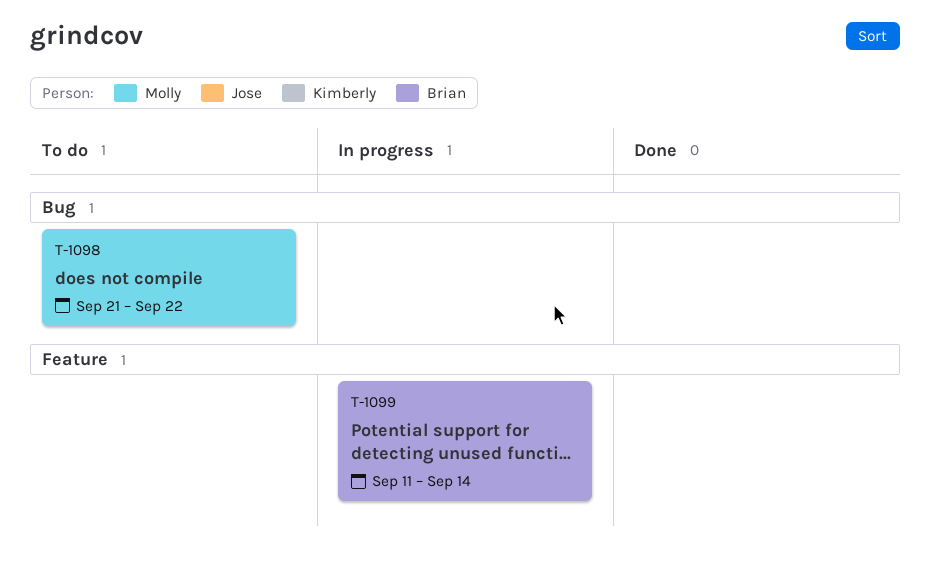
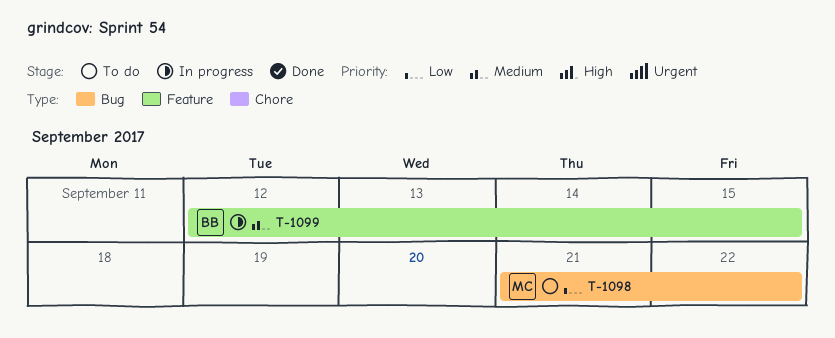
T-1099, start: Sep 11 -> Sep 12
T-1099, due: Sep 14 -> Sep 15

